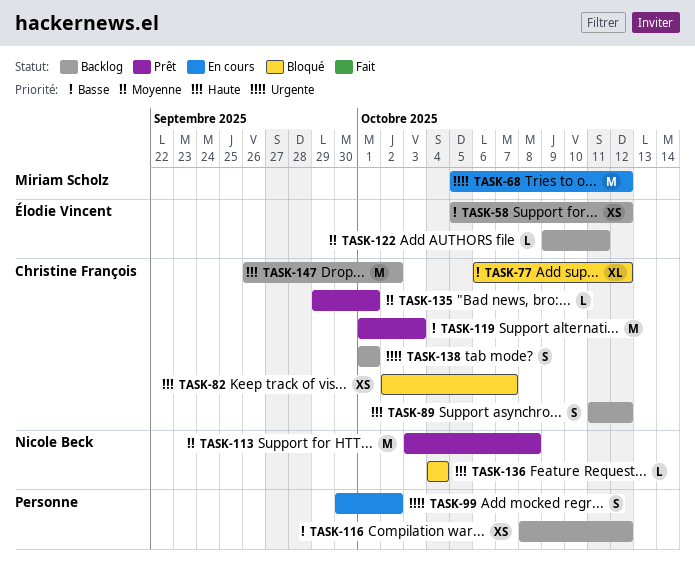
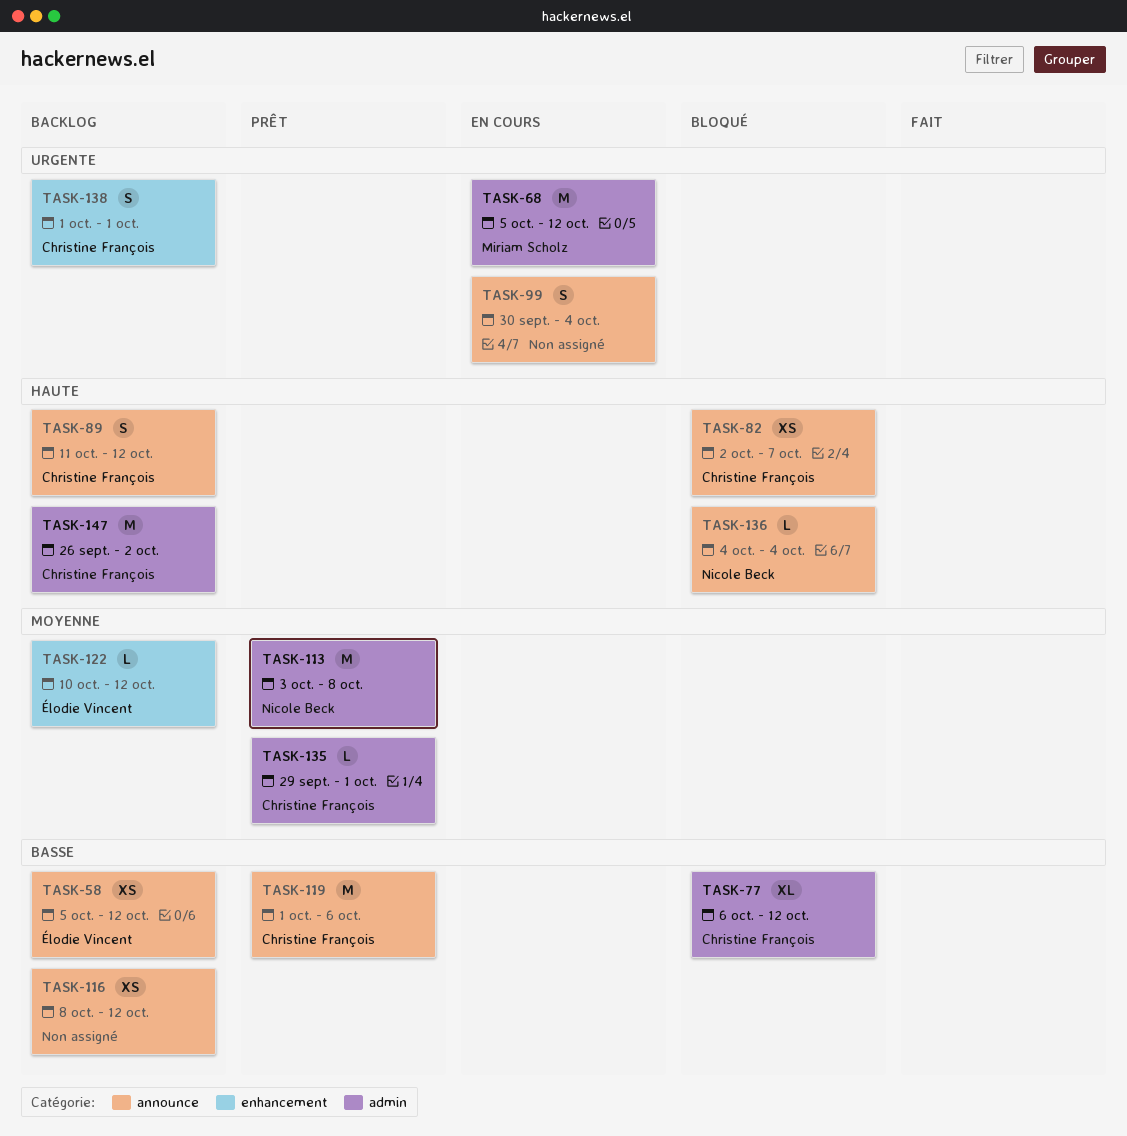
TASK-99, due: Oct 2 -> Oct 4
TASK-119, due: Oct 3 -> Oct 6
TASK-122, start: Oct 9 -> Oct 10
TASK-122, due: Oct 11 -> Oct 12

